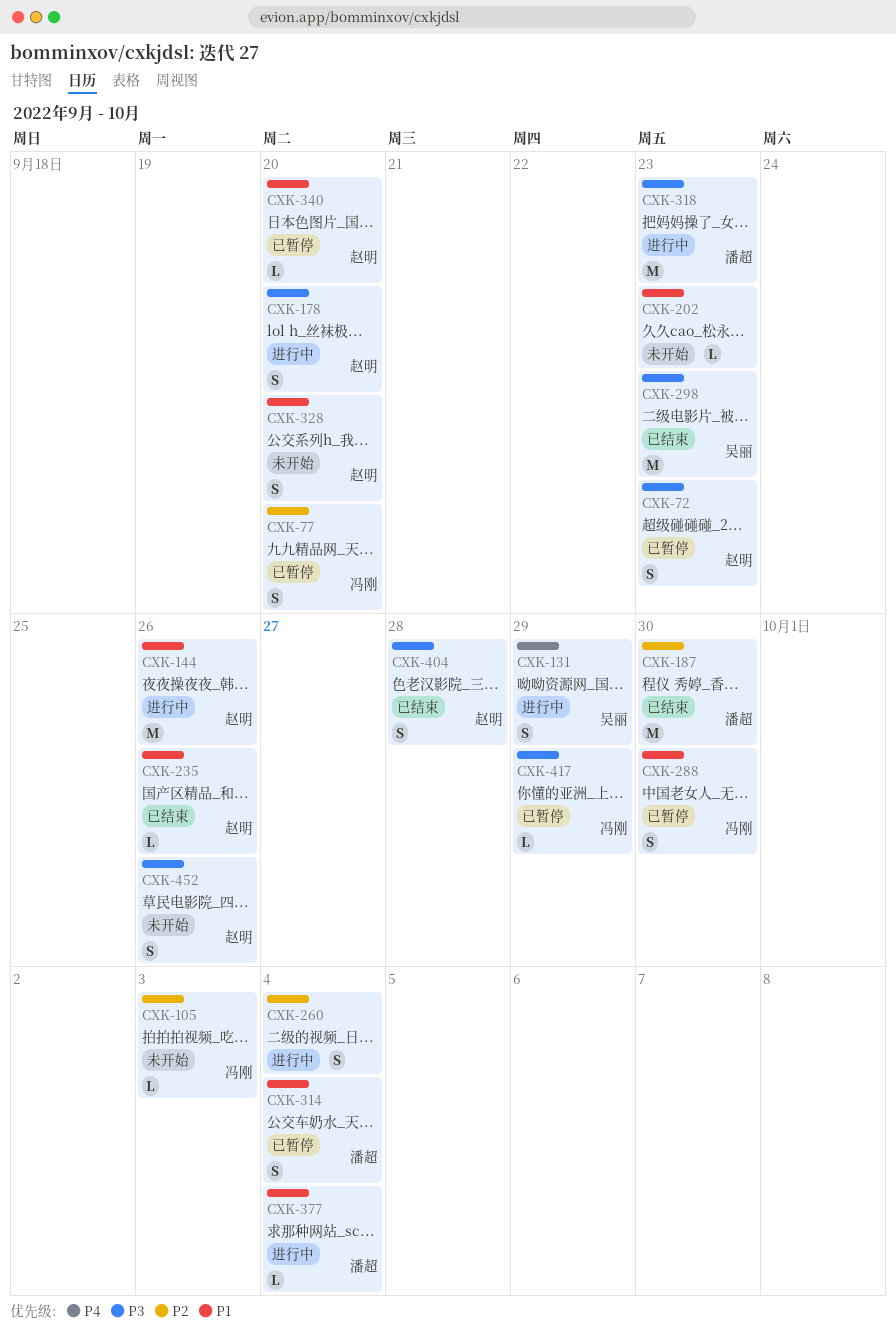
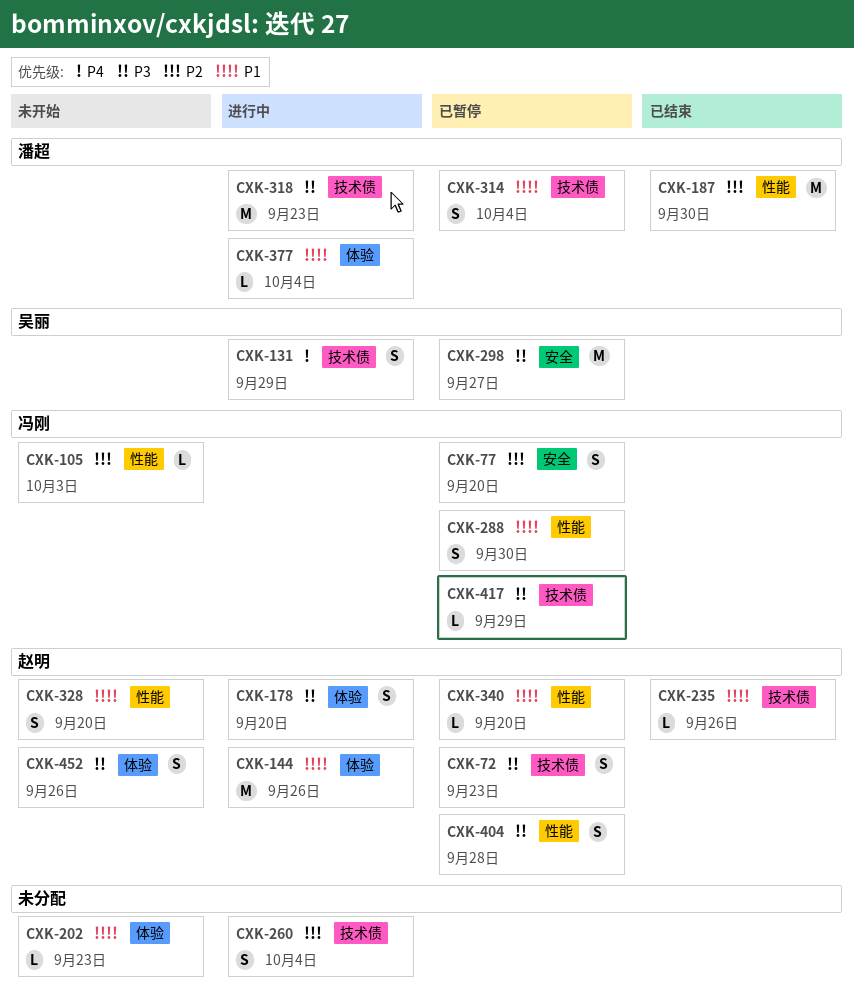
CXK-298, status: 已结束 -> 已暂停
CXK-298, due: Sep 23 -> Sep 27
CXK-404, status: 已结束 -> 已暂停

